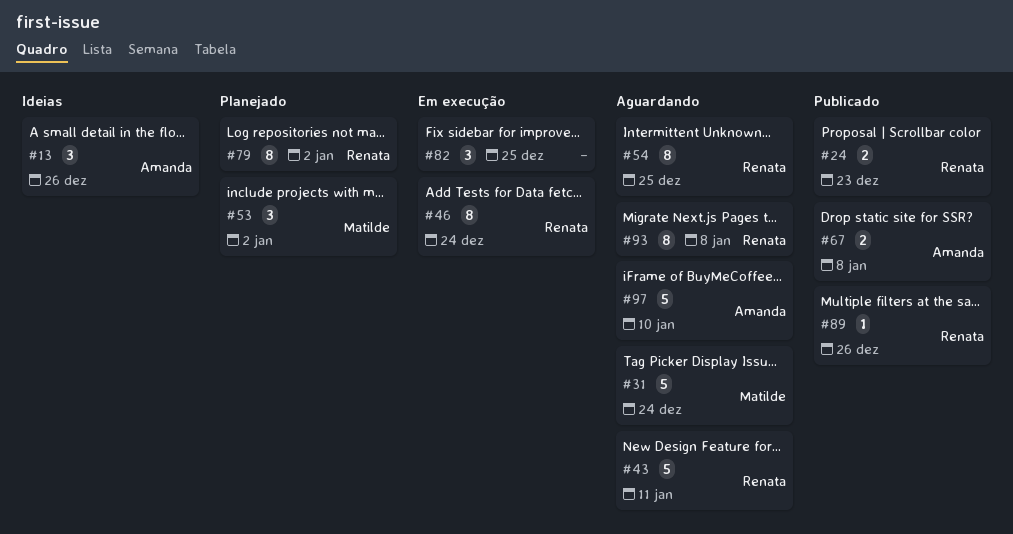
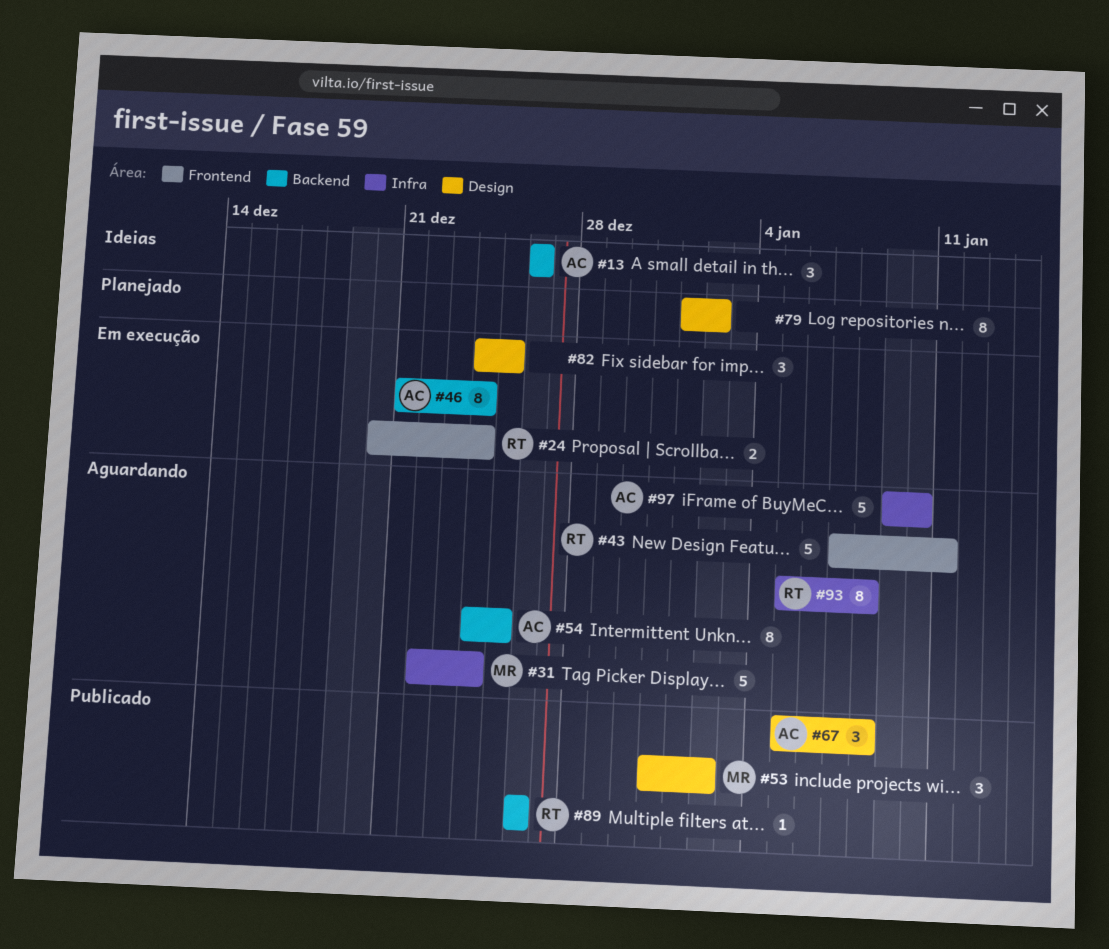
#24, status: Publicado -> Em execução
#24, due: Dec 23 -> Dec 24
#46, owner: Renata -> Amanda
#53, status: Planejado -> Publicado
#54, owner: Renata -> Amanda
#67, estimate: 2 -> 3
#79, owner: Renata -> none

